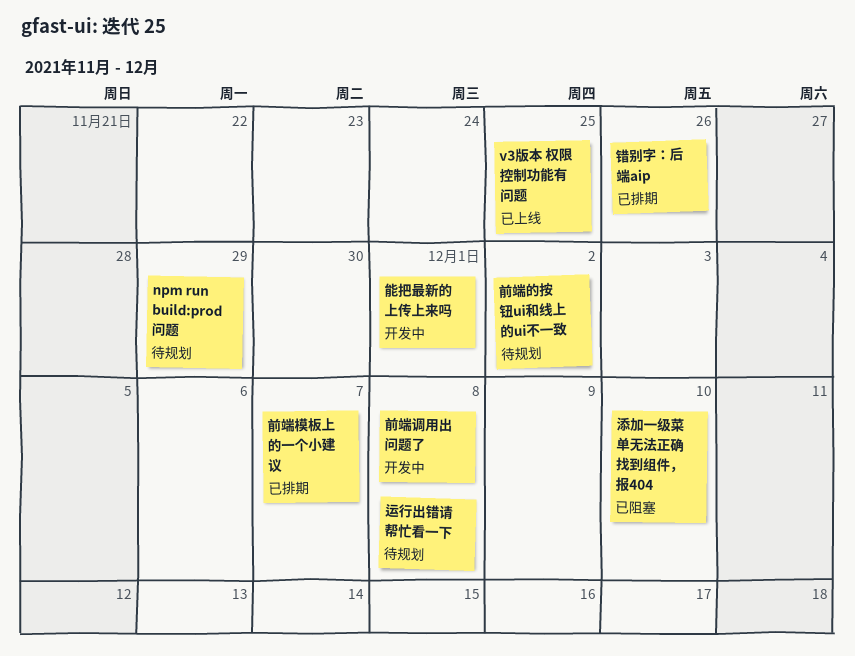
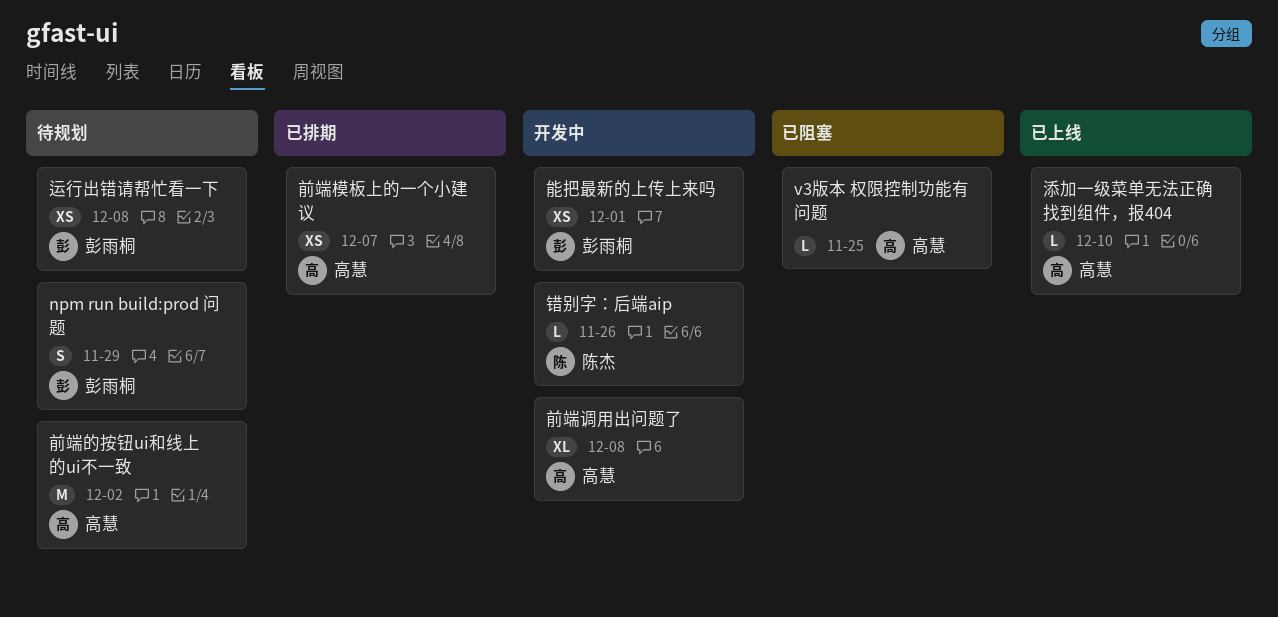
v3版本 权限控制功能有问题, status: 已上线 -> 已阻塞
添加一级菜单无法正确找到组件，报404, status: 已阻塞 -> 已上线
错别字：后端aip, status: 已排期 -> 开发中

